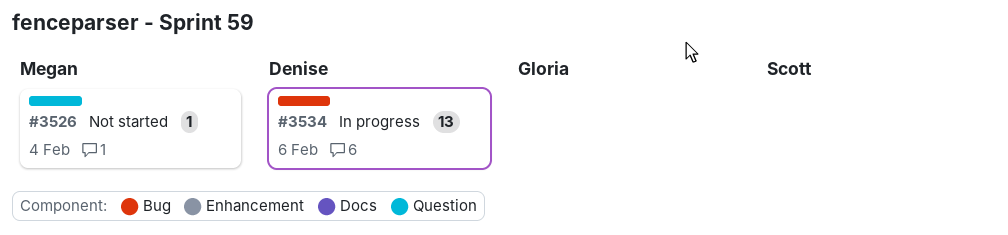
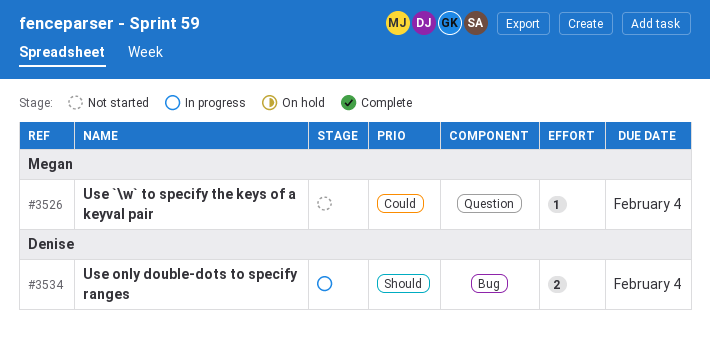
#3534, estimate: 13 -> 2
#3534, due: Feb 6 -> Feb 4

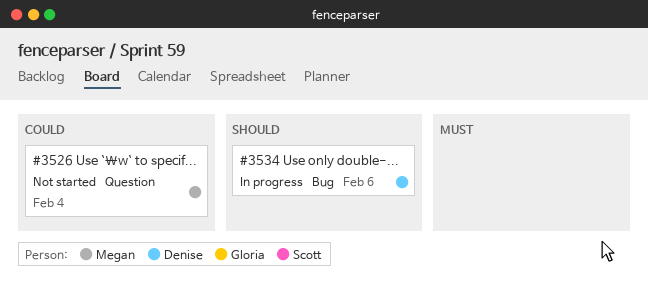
#3534, due: Feb 4 -> Feb 6

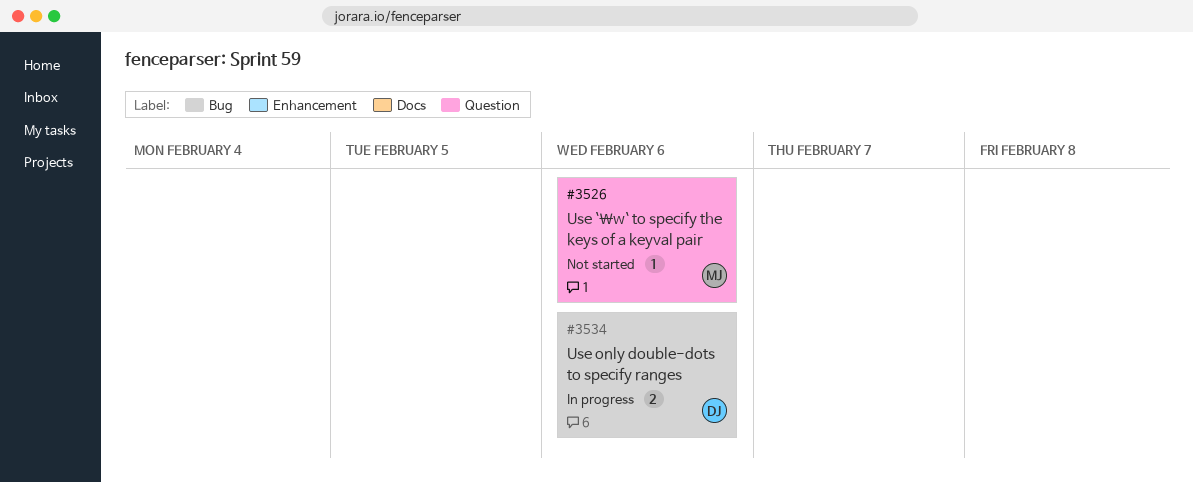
#3526, due: Feb 4 -> Feb 6

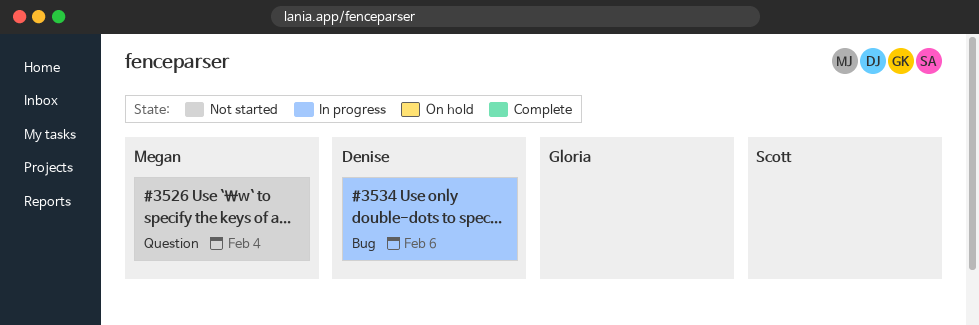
#3526, due: Feb 6 -> Feb 4

